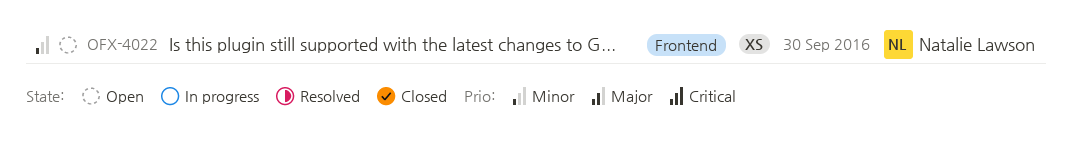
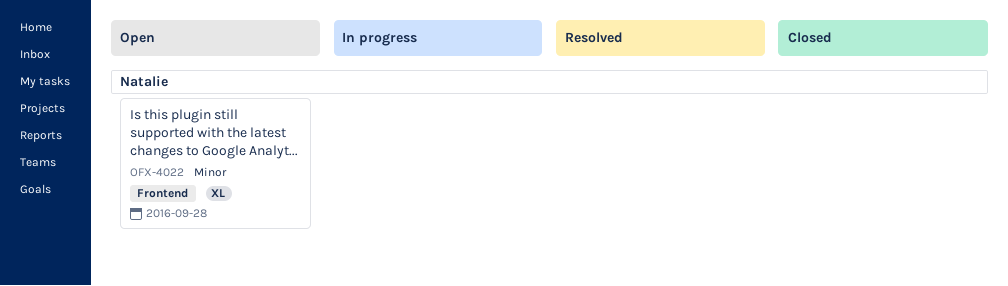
OFX-4022, estimate: XS -> XL
OFX-4022, due: Sep 30 -> Sep 28

